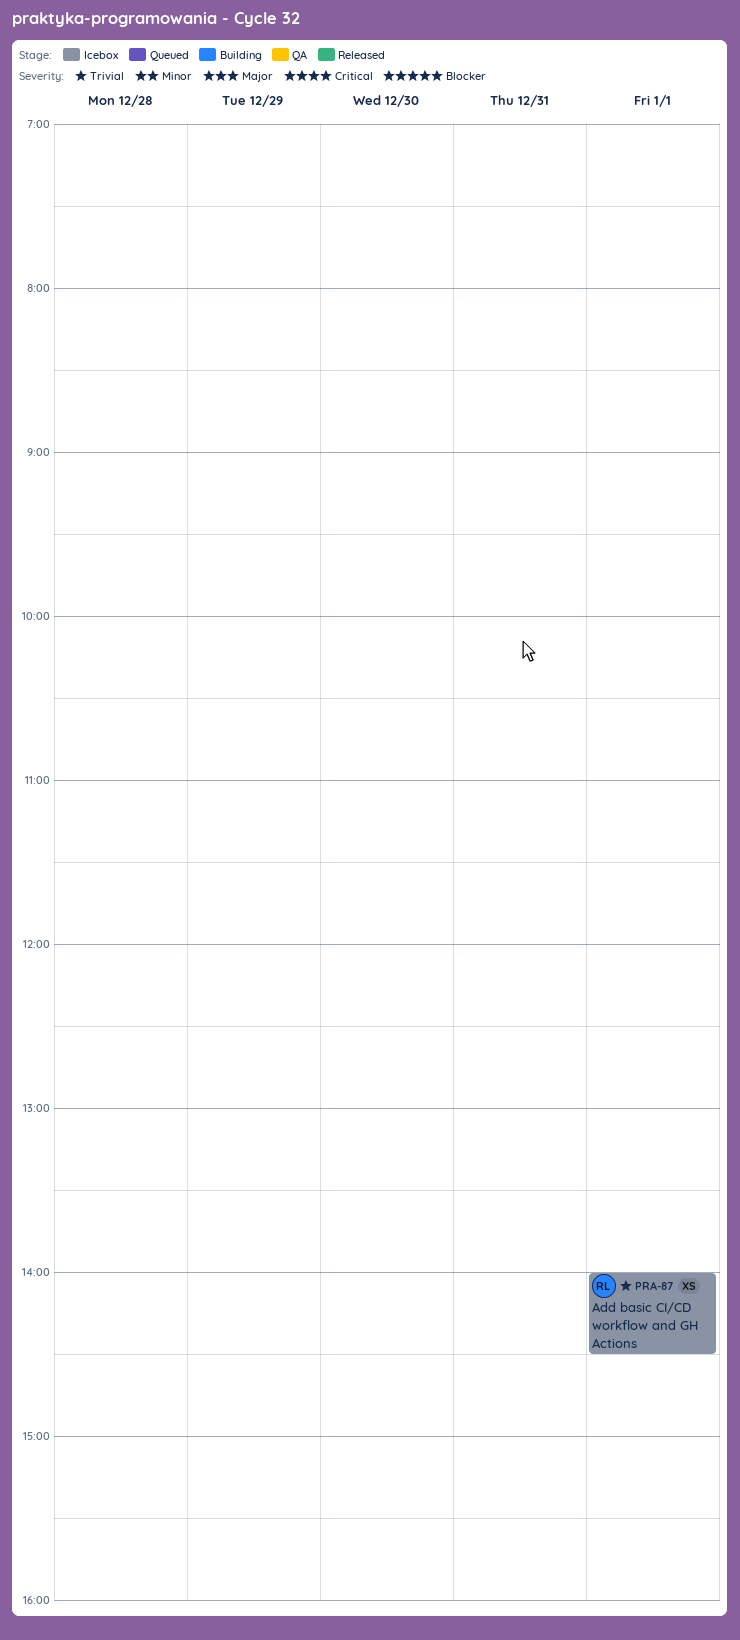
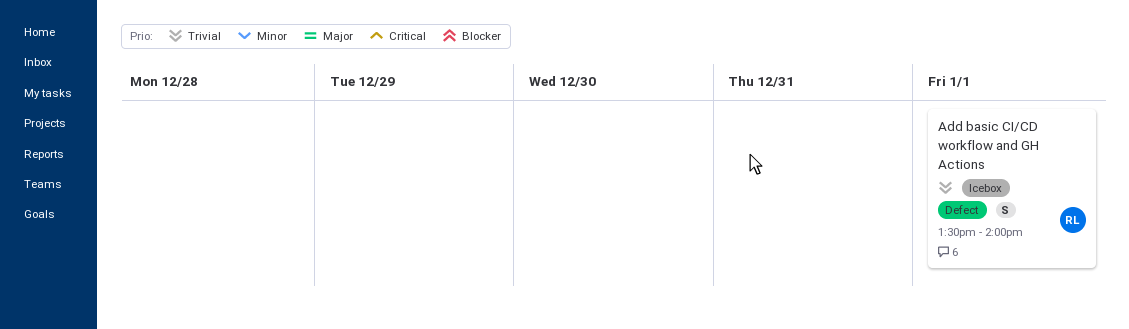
Add basic CI/CD workflow and GH Actions, estimate: XS -> S
Add basic CI/CD workflow and GH Actions, begins: 14:00 -> 13:30
Add basic CI/CD workflow and GH Actions, ends: 14:30 -> 14:00

